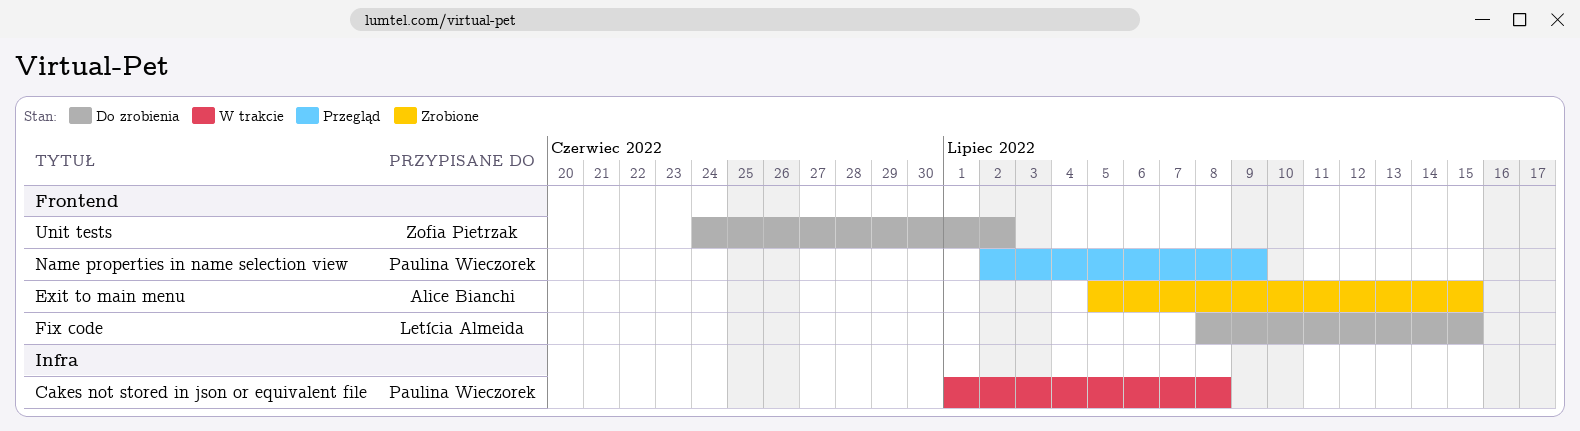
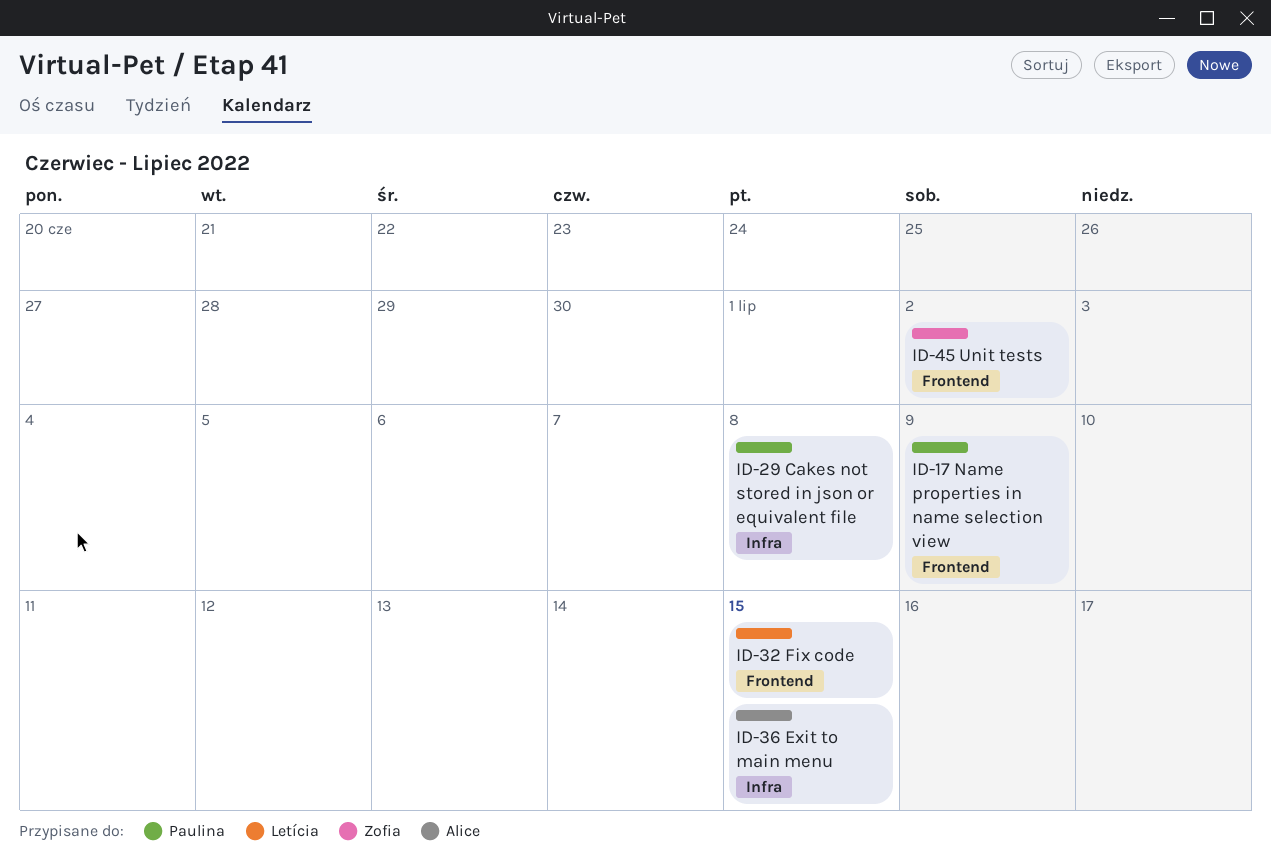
Exit to main menu, label: Frontend -> Infra

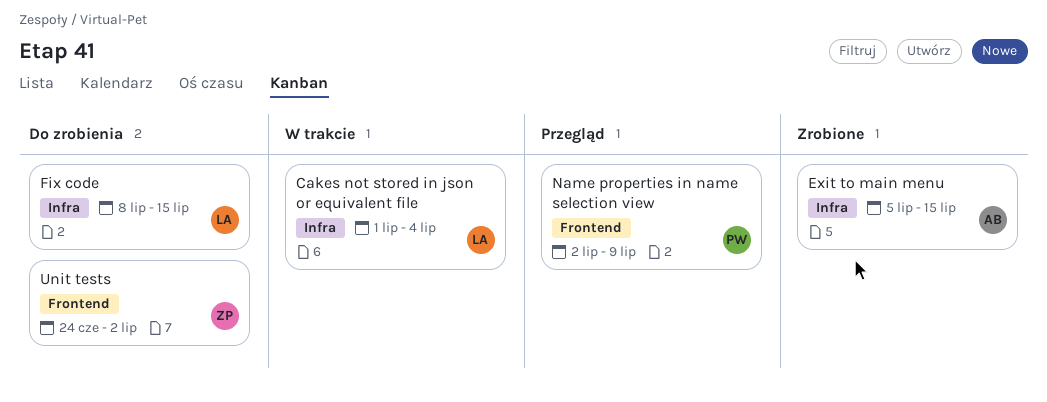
Cakes not stored in json or equivalent file, owner: Paulina -> Letícia
Cakes not stored in json or equivalent file, due: Jul 8 -> Jul 4
Fix code, label: Frontend -> Infra

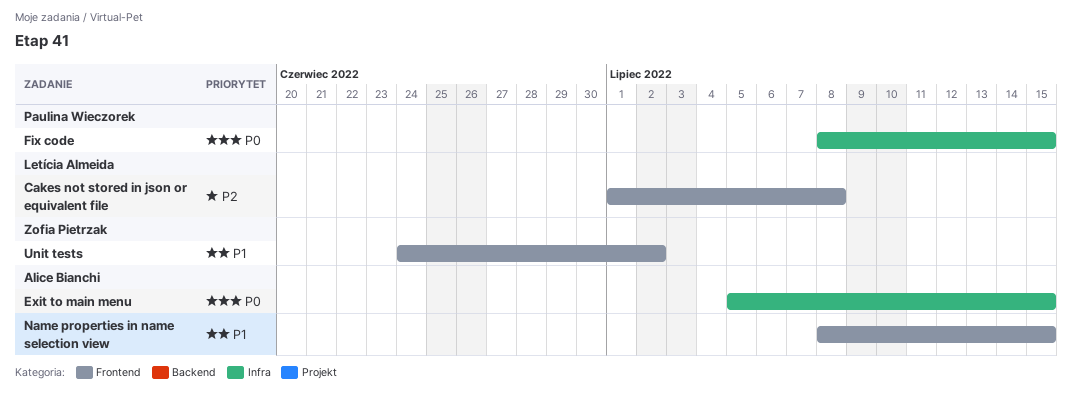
Cakes not stored in json or equivalent file, label: Infra -> Frontend
Cakes not stored in json or equivalent file, due: Jul 4 -> Jul 8
Fix code, owner: Letícia Almeida -> Paulina Wieczorek
Name properties in name selection view, owner: Paulina Wieczorek -> Alice Bianchi
Name properties in name selection view, start: Jul 2 -> Jul 8
Name properties in name selection view, due: Jul 9 -> Jul 15

